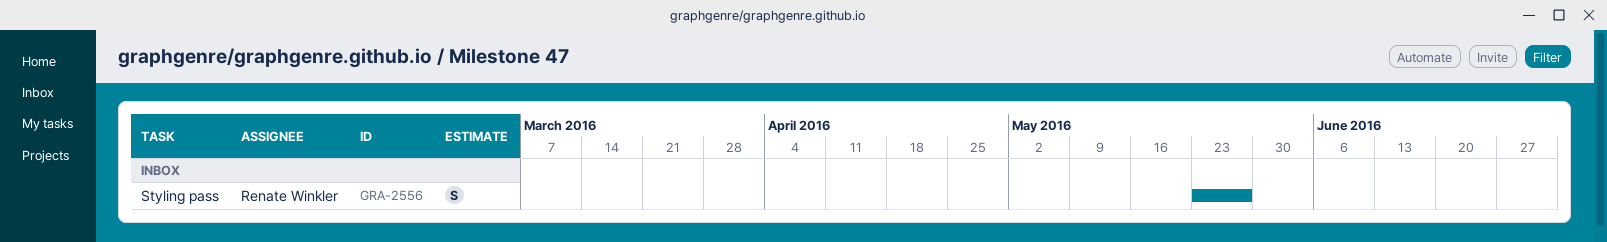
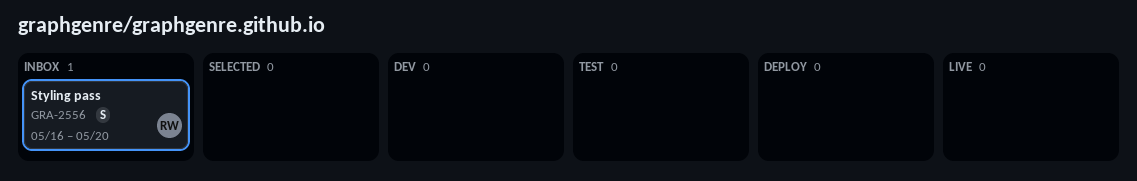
GRA-2556, start: May 23 -> May 16
GRA-2556, due: May 27 -> May 20

